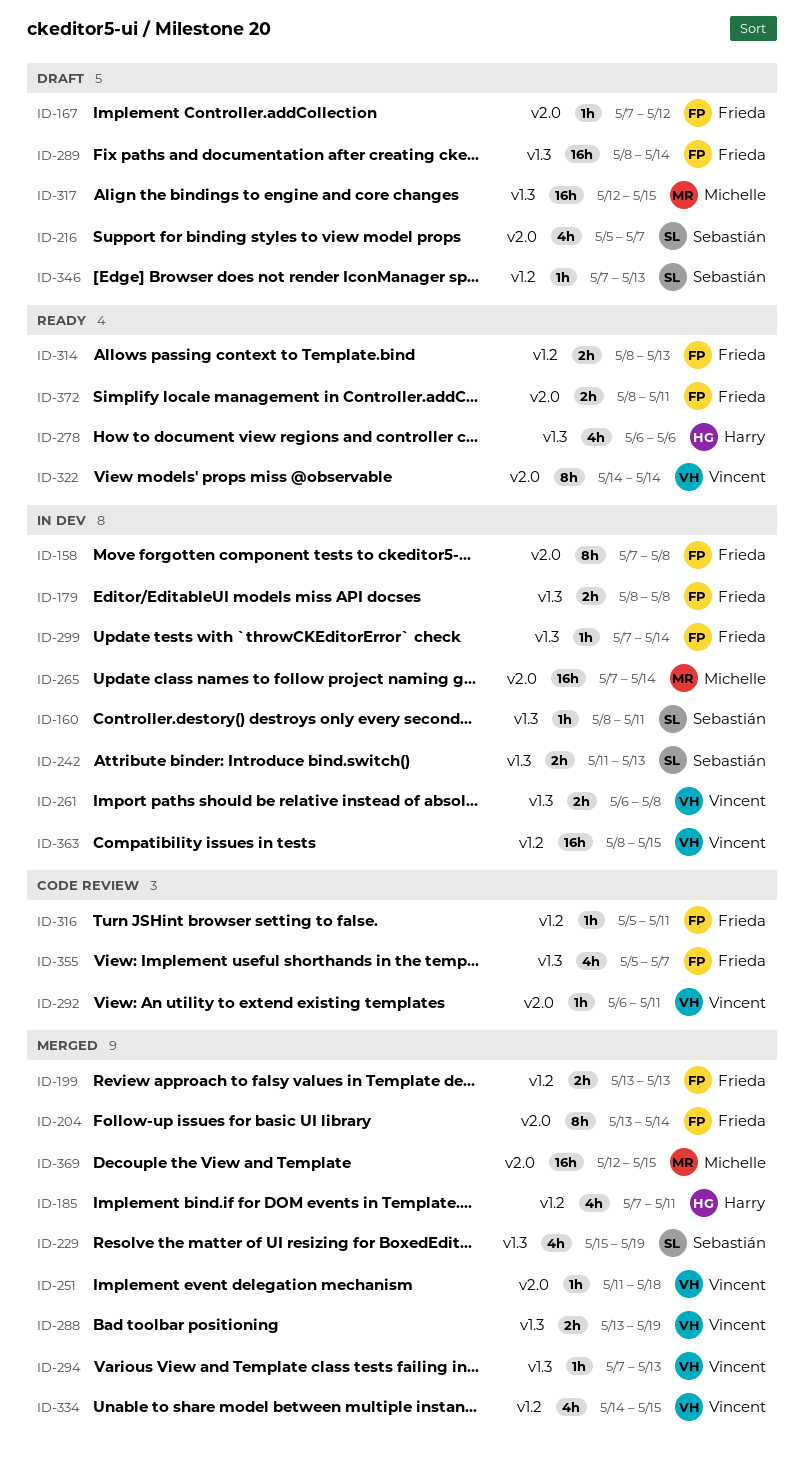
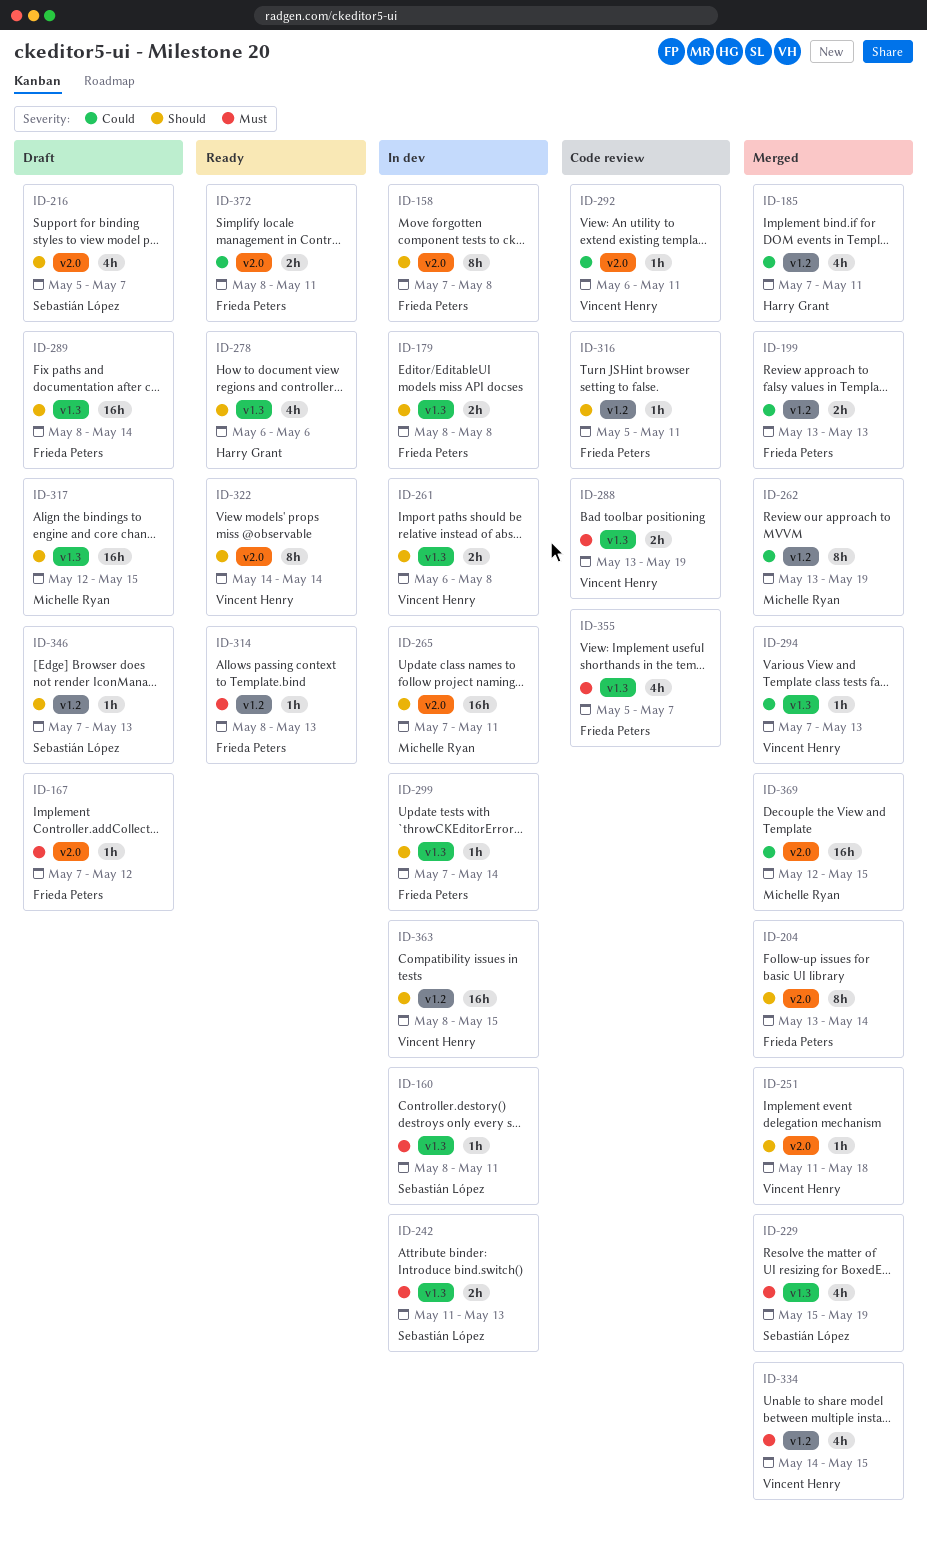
ID-262: none -> present
ID-265, due: May 14 -> May 11
ID-288, status: Merged -> Code review
ID-314, estimate: 2h -> 1h

